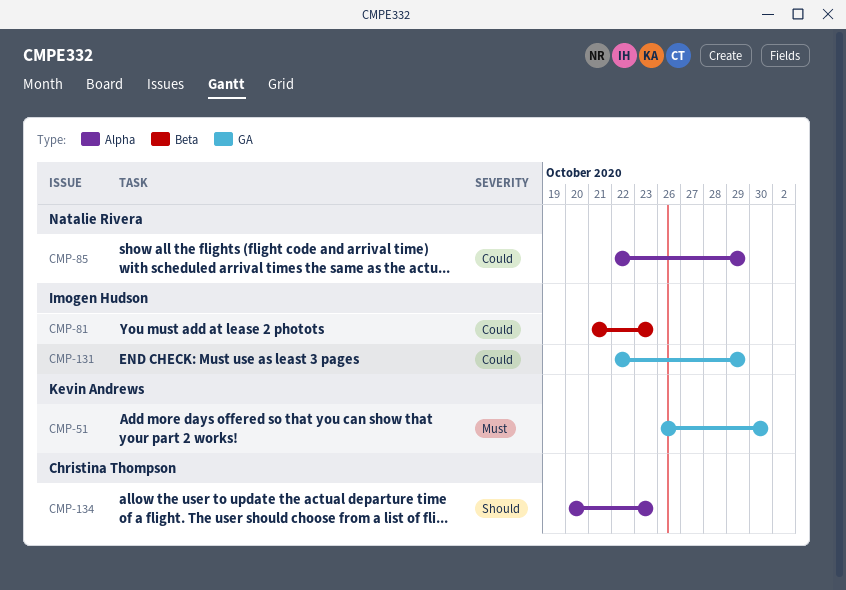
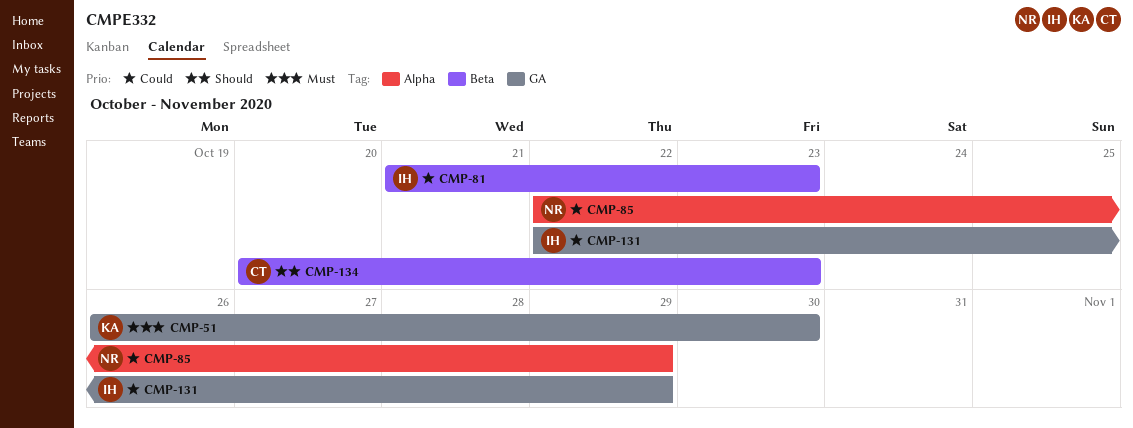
CMP-134, label: Alpha -> Beta

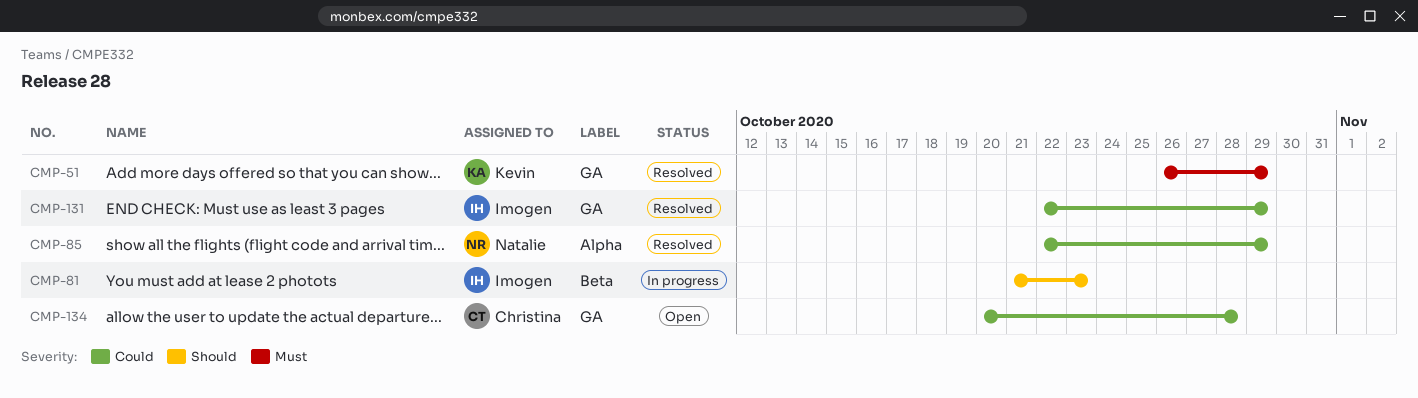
CMP-51, due: Oct 30 -> Oct 29
CMP-81, priority: Could -> Should
CMP-134, priority: Should -> Could
CMP-134, label: Beta -> GA
CMP-134, due: Oct 23 -> Oct 28

